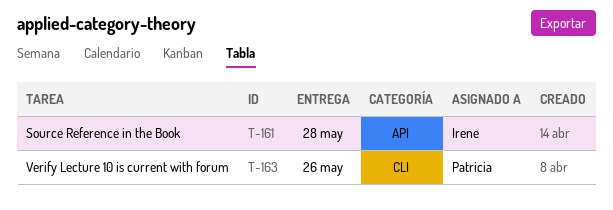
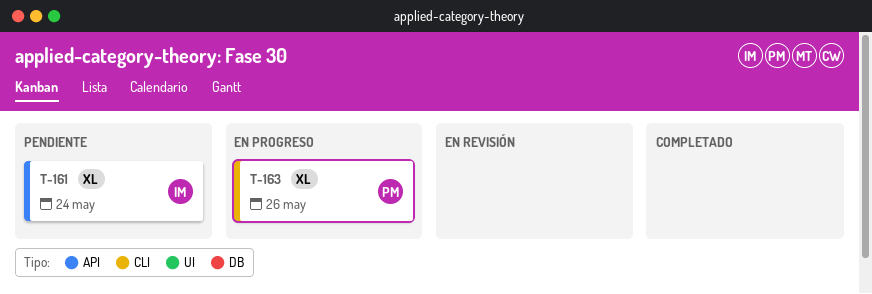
T-161, due: May 28 -> May 24

